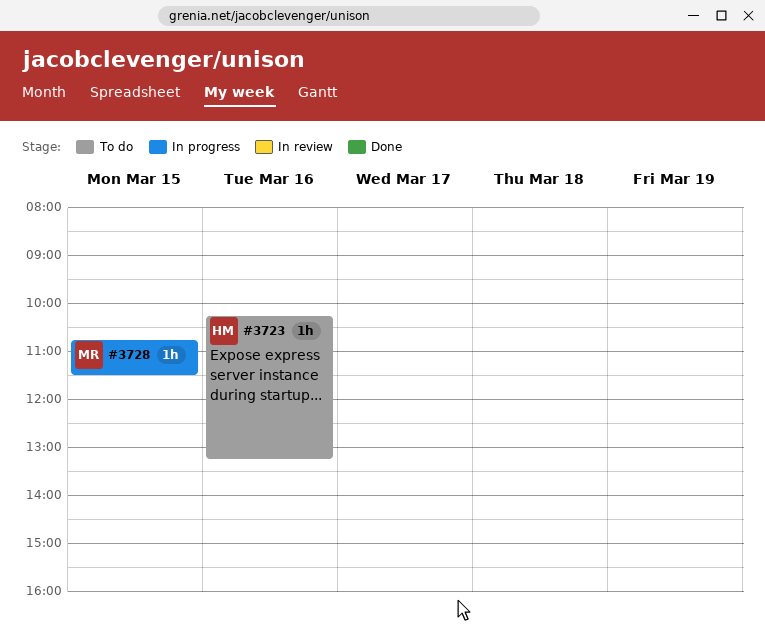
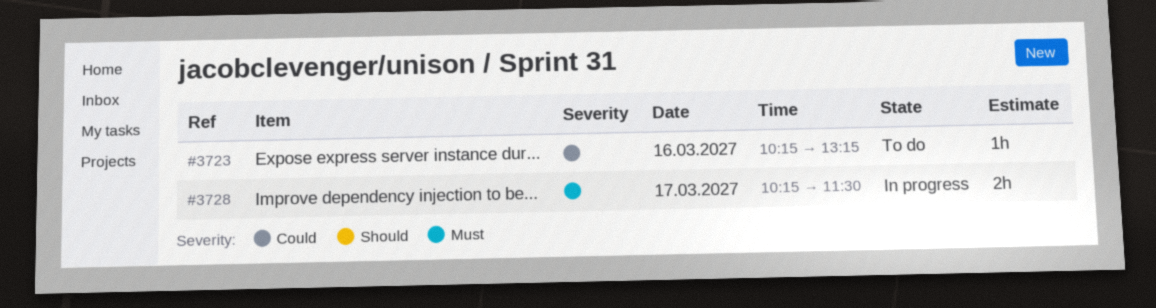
#3728, estimate: 1h -> 2h
#3728, day: Mar 15 -> Mar 17
#3728, begins: 10:45 -> 10:15

